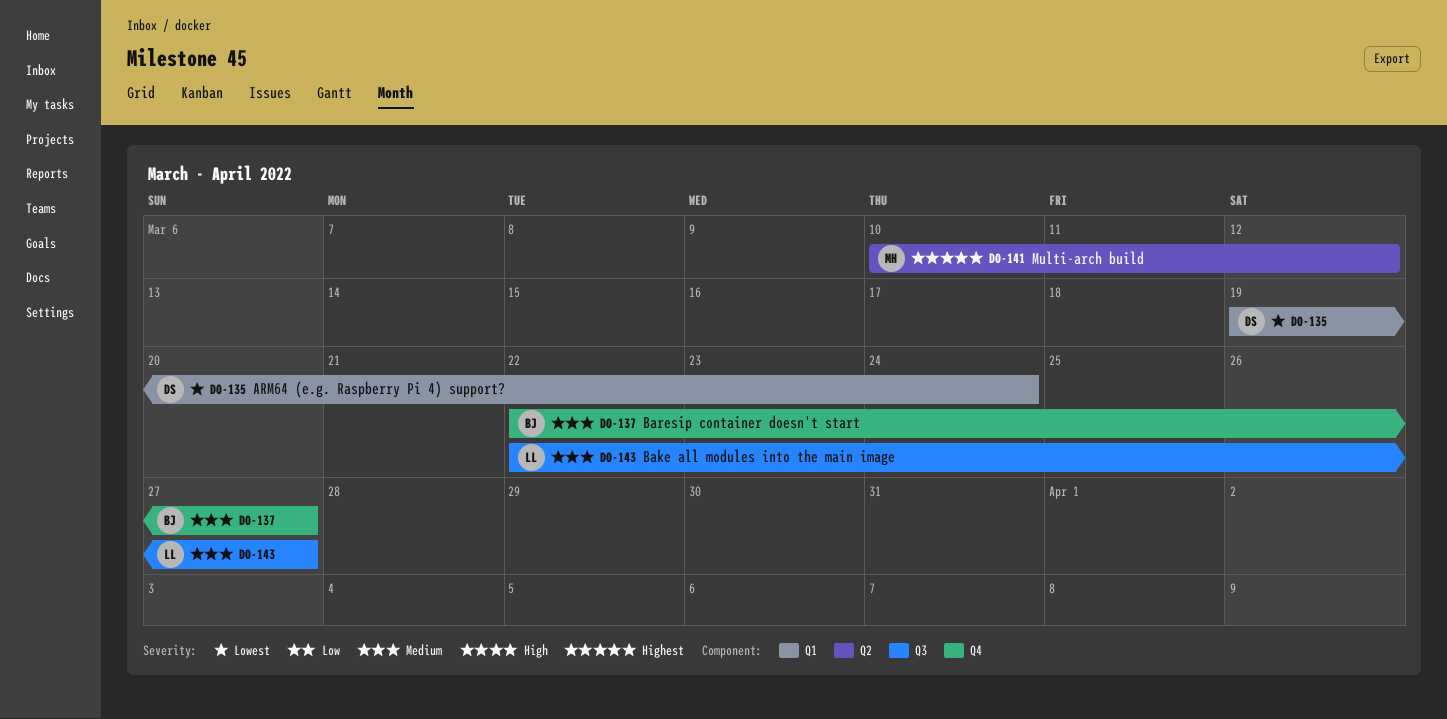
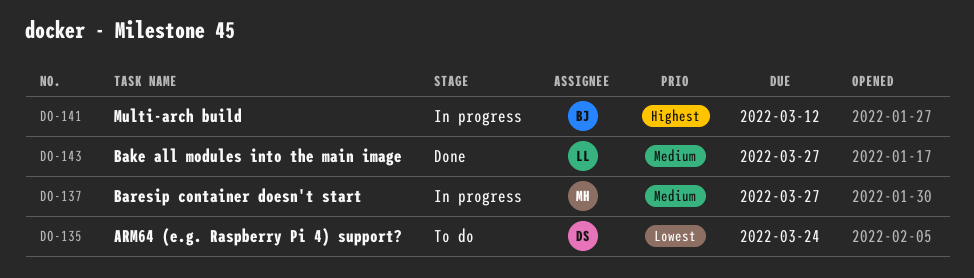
DO-137, owner: BJ -> MH
DO-141, owner: MH -> BJ

